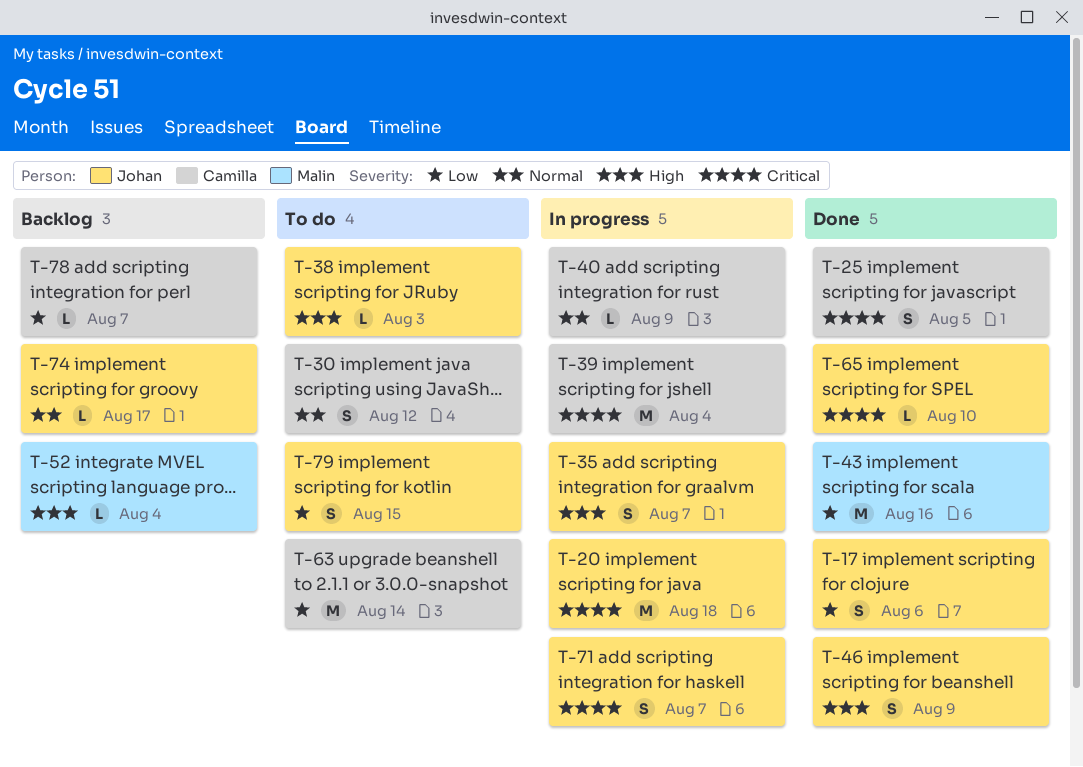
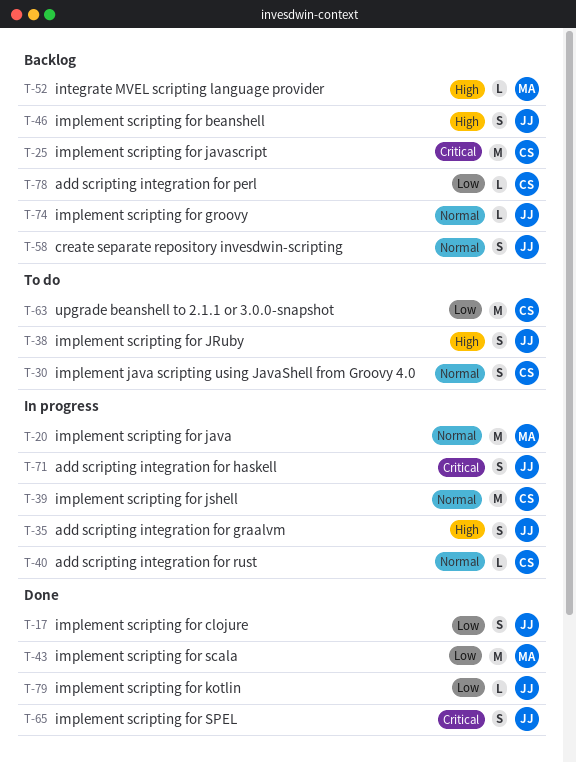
T-20, owner: Johan -> Malin
T-20, priority: Critical -> Normal
T-25, status: Done -> Backlog
T-25, estimate: S -> M
T-38, estimate: L -> S
T-39, priority: Critical -> Normal
T-46, status: Done -> Backlog
T-58: none -> present
T-65, estimate: L -> S
T-79, status: To do -> Done
T-79, estimate: S -> L

